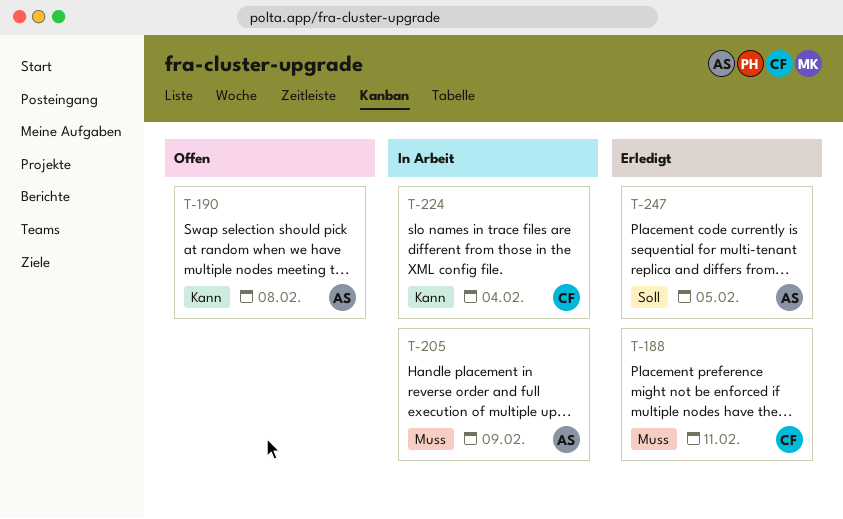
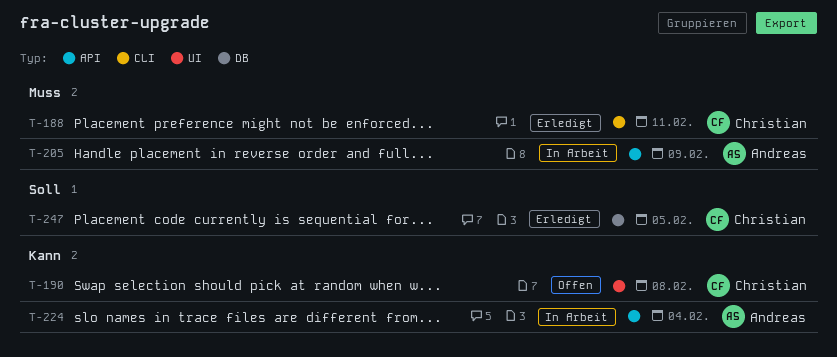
T-190, owner: Andreas -> Christian
T-224, owner: Christian -> Andreas
T-247, owner: Andreas -> Christian

